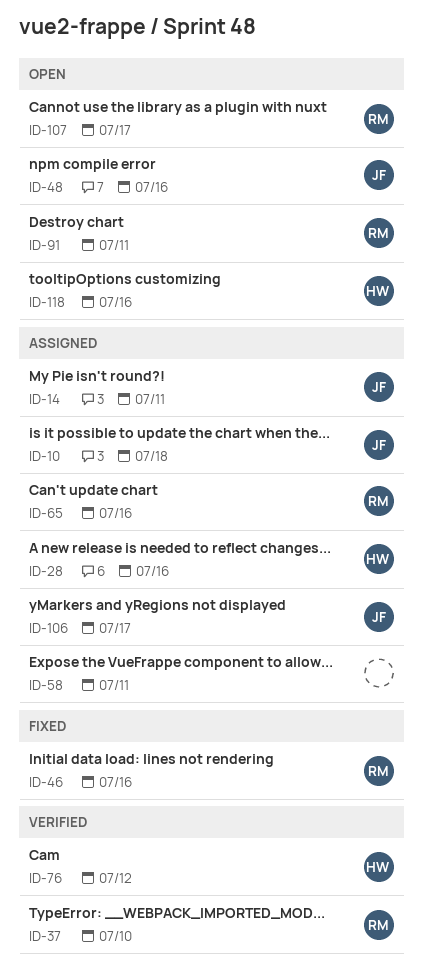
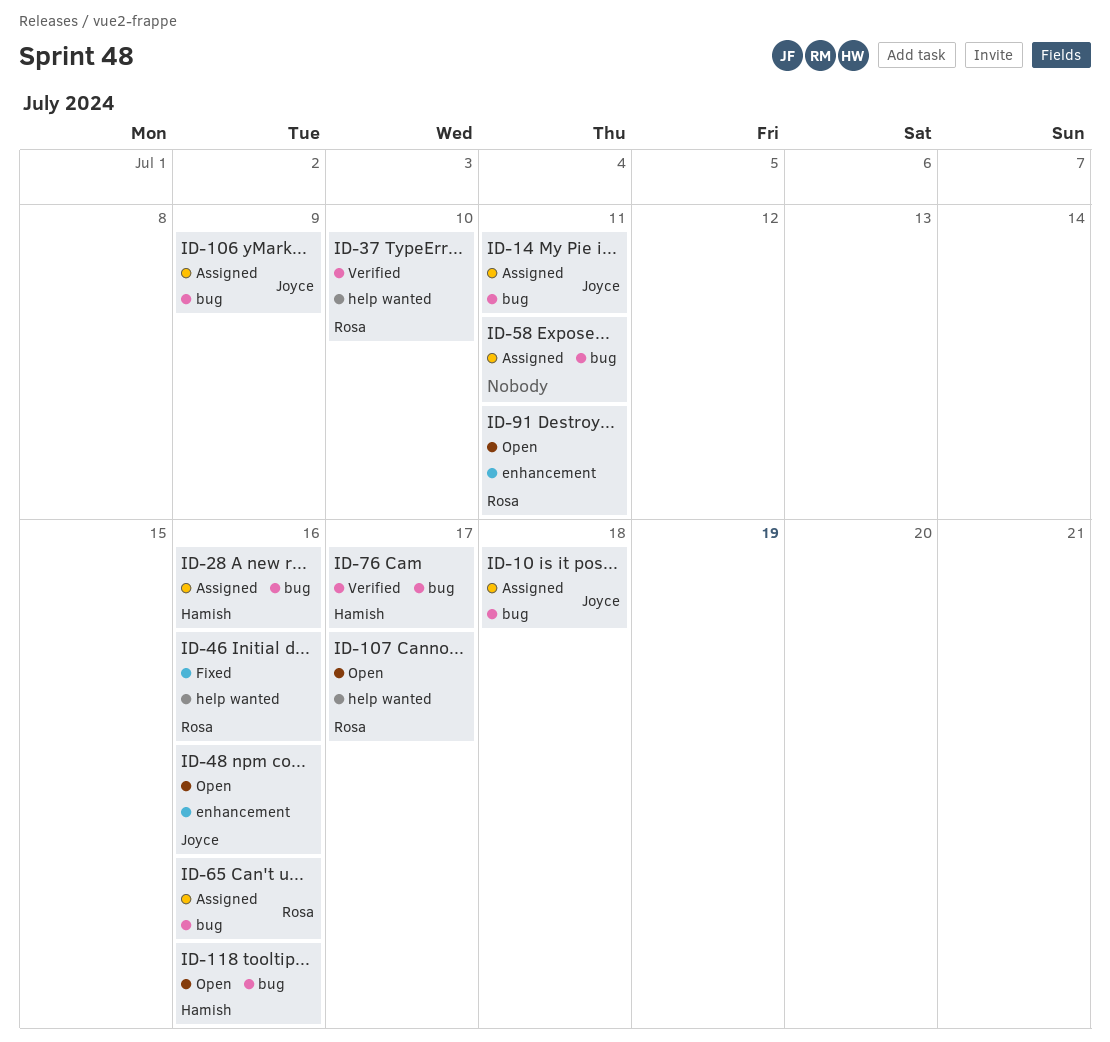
ID-76, due: Jul 12 -> Jul 17
ID-106, due: Jul 17 -> Jul 9

